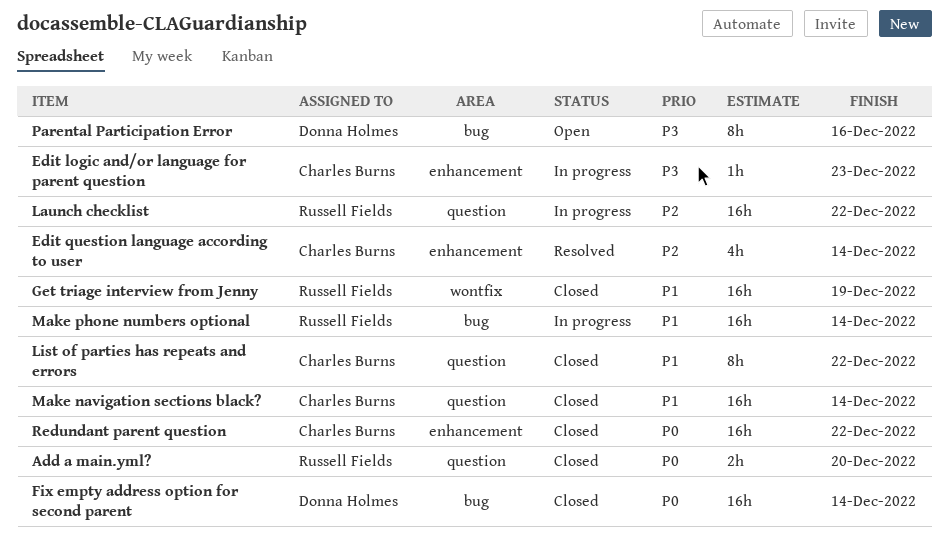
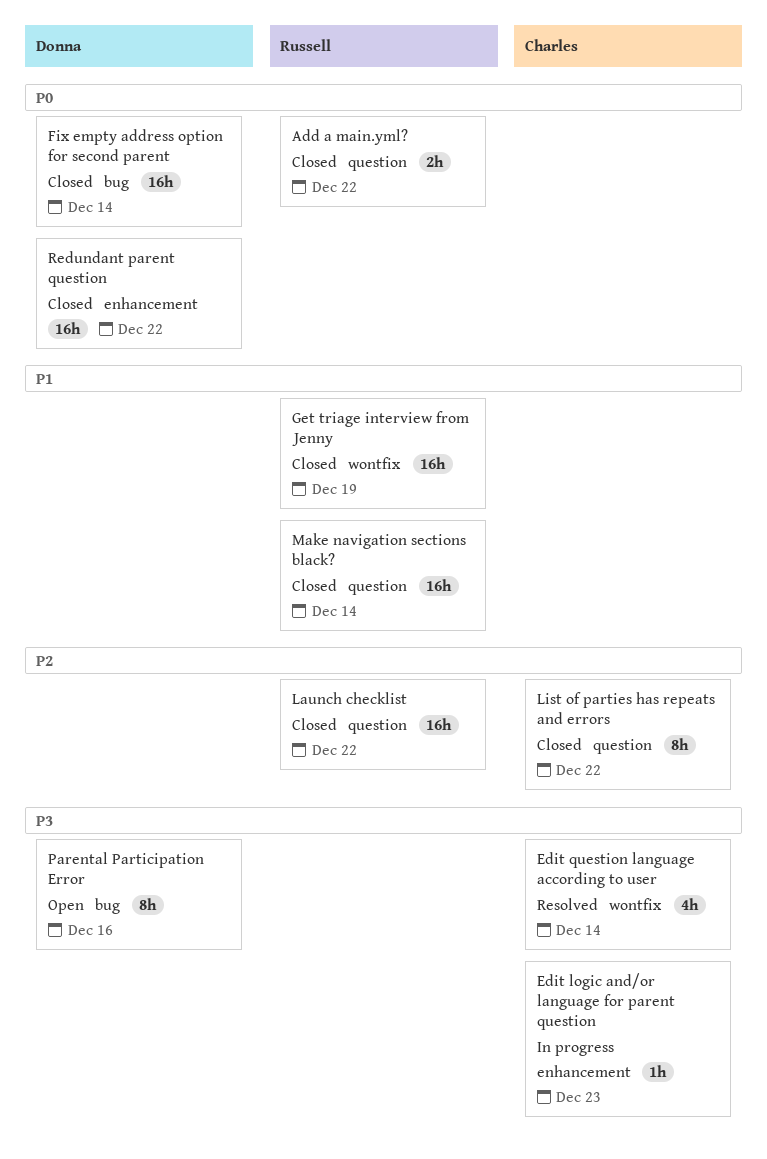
Add a main.yml?, due: Dec 20 -> Dec 22
Edit question language according to user, priority: P2 -> P3
Edit question language according to user, label: enhancement -> wontfix
Launch checklist, status: In progress -> Closed
List of parties has repeats and errors, priority: P1 -> P2
Make navigation sections black?, owner: Charles Burns -> Russell Fields
Make phone numbers optional: present -> none
Redundant parent question, owner: Charles Burns -> Donna Holmes

